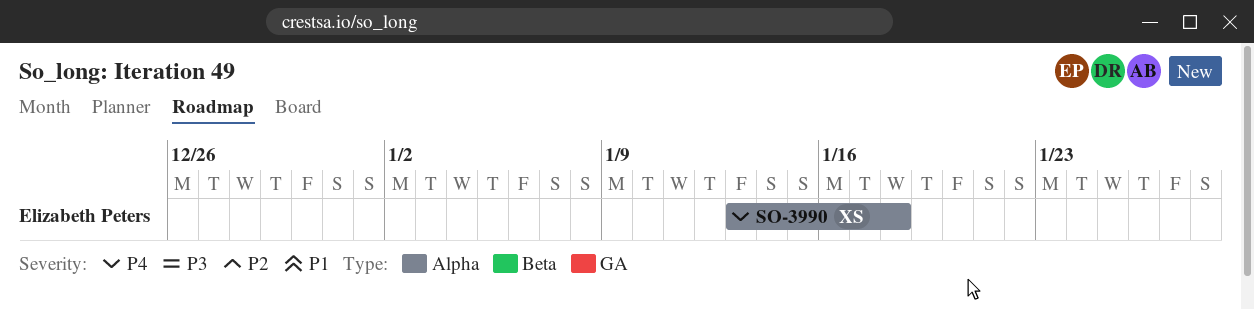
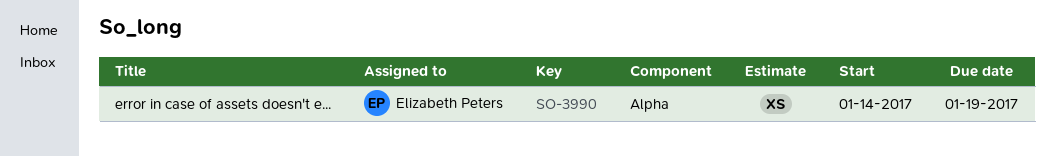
SO-3990, start: Jan 13 -> Jan 14
SO-3990, due: Jan 18 -> Jan 19

